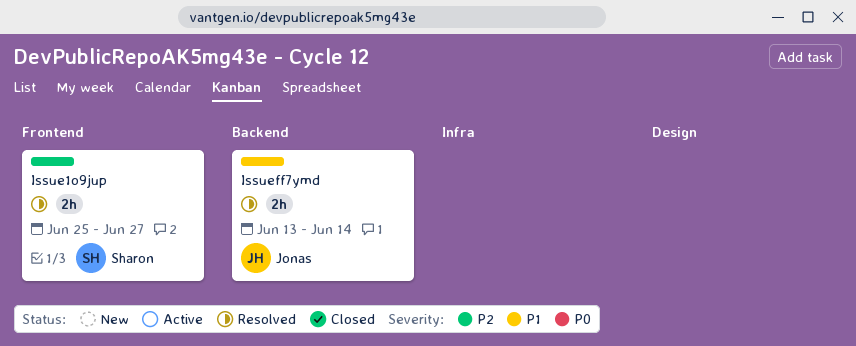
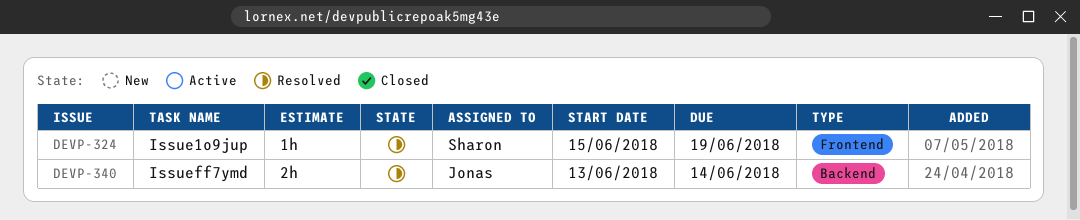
Issue1o9jup, estimate: 2h -> 1h
Issue1o9jup, start: Jun 25 -> Jun 15
Issue1o9jup, due: Jun 27 -> Jun 19

